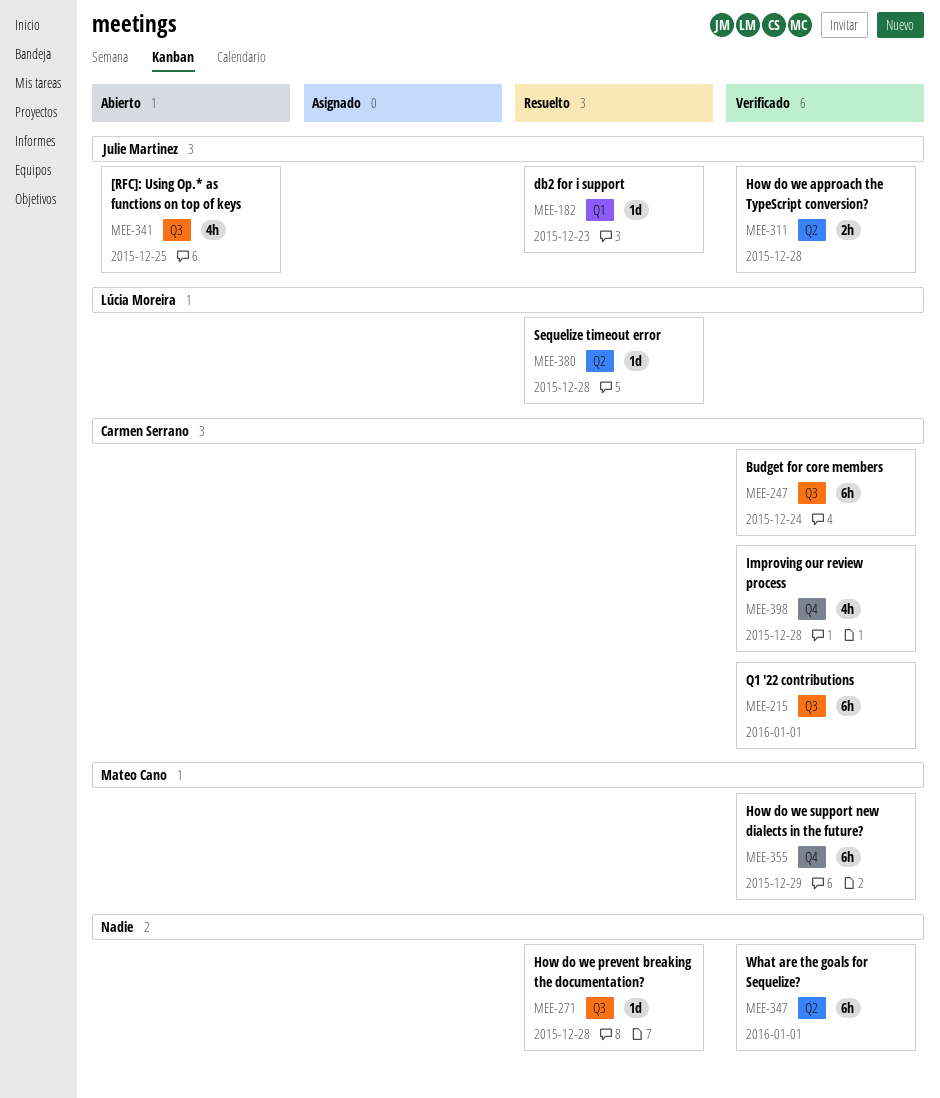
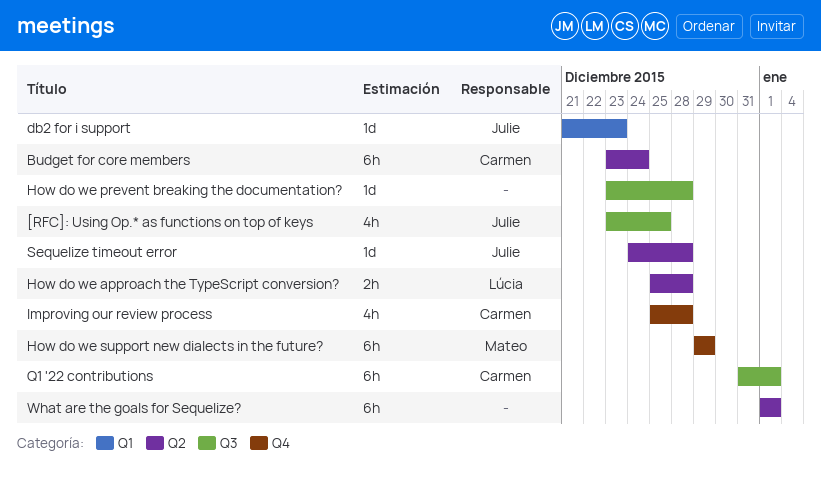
Budget for core members, label: Q3 -> Q2
How do we approach the TypeScript conversion?, owner: Julie Martinez -> Lúcia Moreira
Sequelize timeout error, owner: Lúcia Moreira -> Julie Martinez

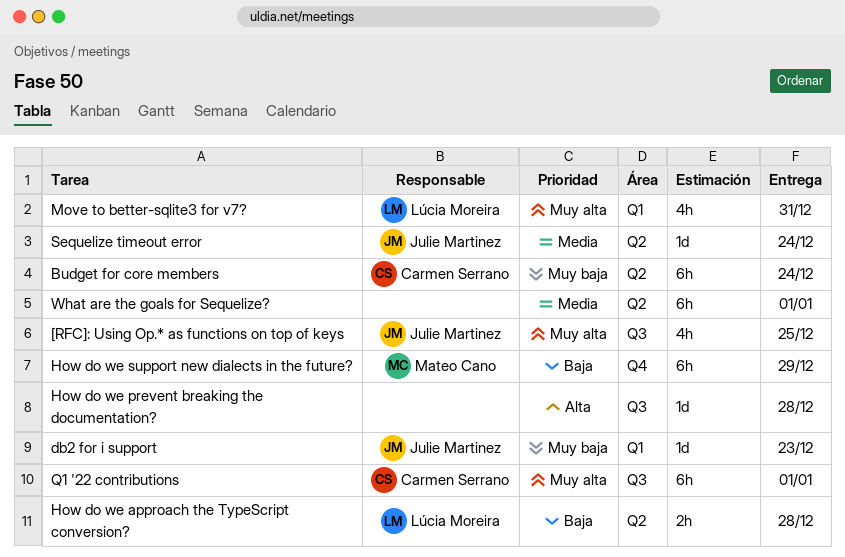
Improving our review process: present -> none
Move to better-sqlite3 for v7?: none -> present
Sequelize timeout error, due: Dec 28 -> Dec 24

